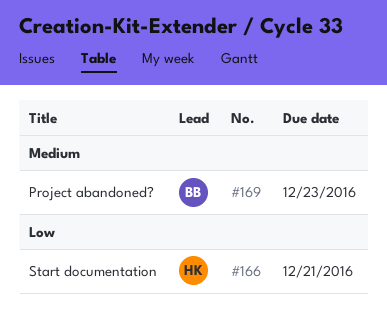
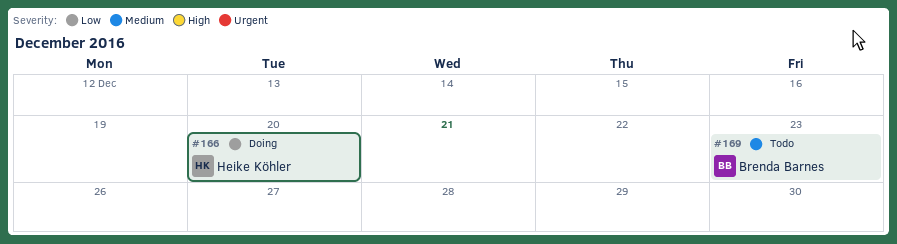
#166, due: Dec 21 -> Dec 20

